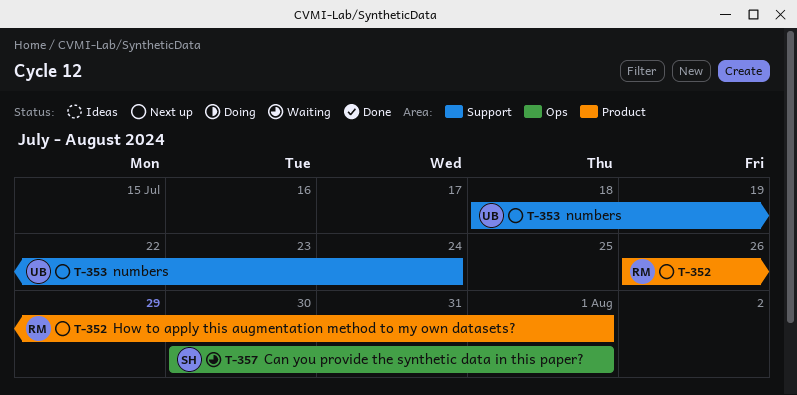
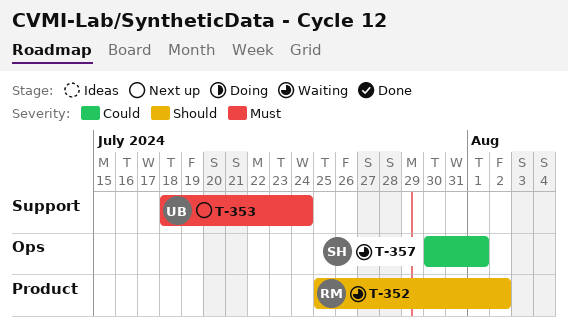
T-352, status: Next up -> Waiting
T-352, start: Jul 26 -> Jul 25
T-352, due: Aug 1 -> Aug 2

